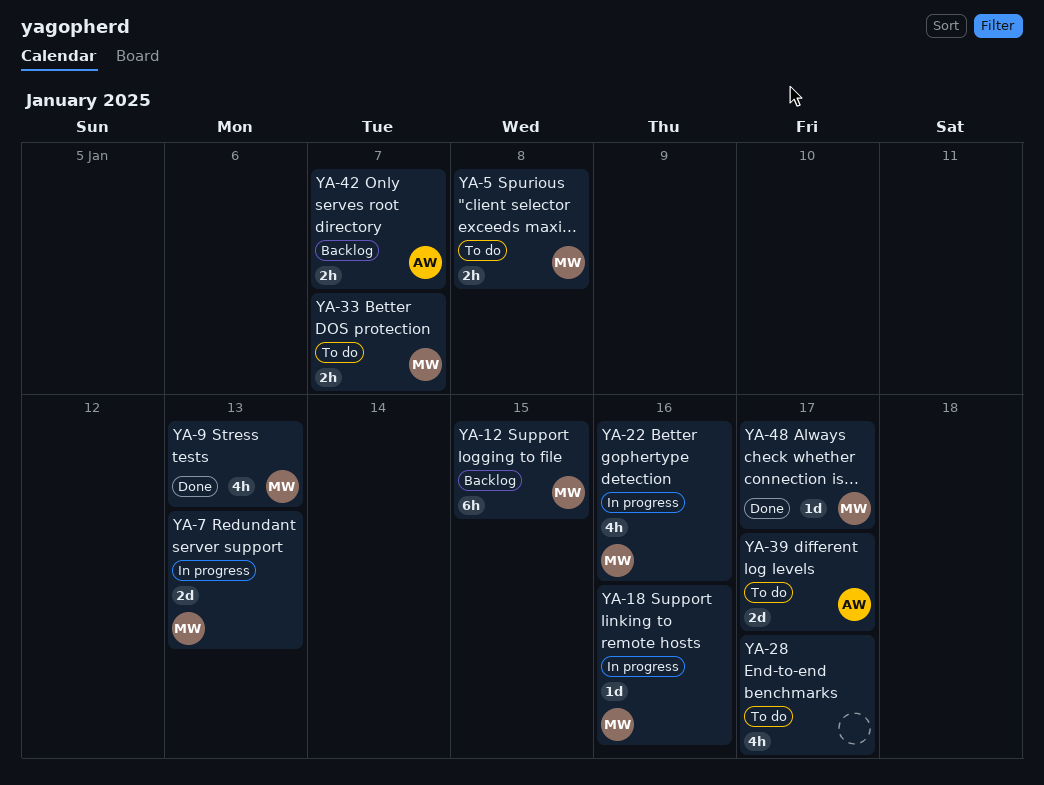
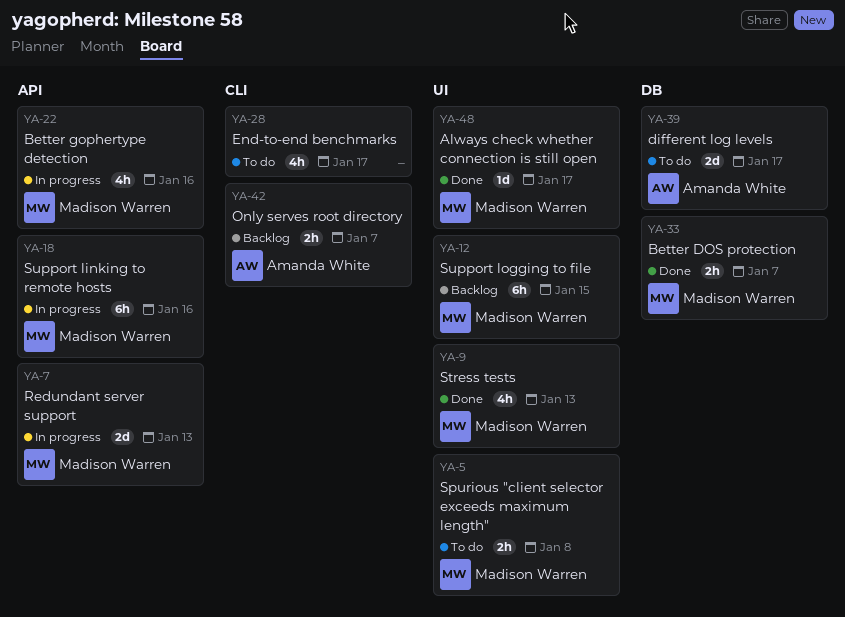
YA-18, estimate: 1d -> 6h
YA-33, status: To do -> Done

